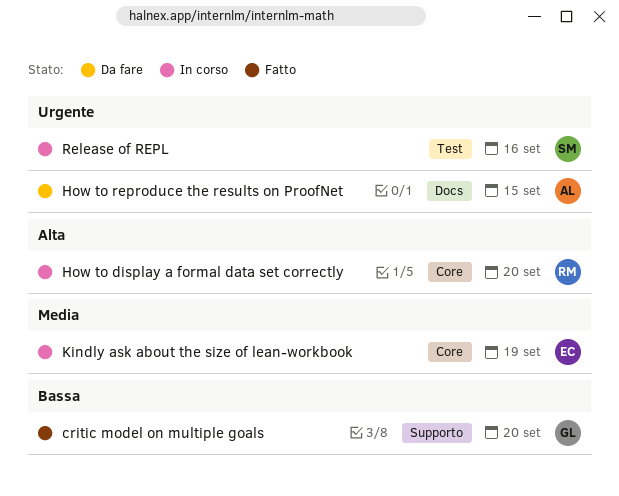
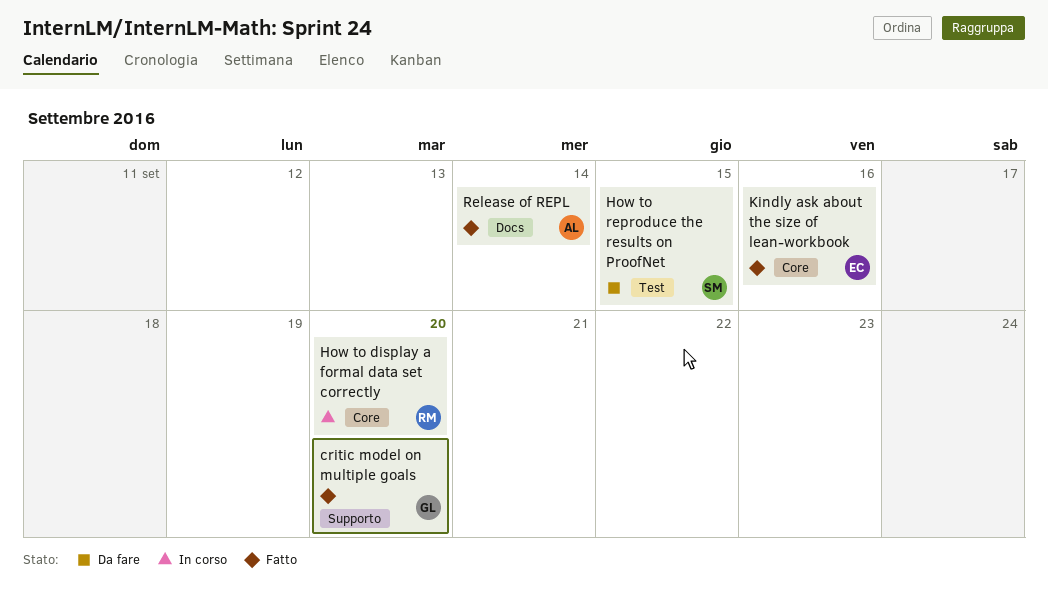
How to reproduce the results on ProofNet, owner: AL -> SM
How to reproduce the results on ProofNet, label: Docs -> Test
Kindly ask about the size of lean-workbook, status: In corso -> Fatto
Kindly ask about the size of lean-workbook, due: Sep 19 -> Sep 16
Release of REPL, status: In corso -> Fatto
Release of REPL, owner: SM -> AL
Release of REPL, label: Test -> Docs
Release of REPL, due: Sep 16 -> Sep 14

